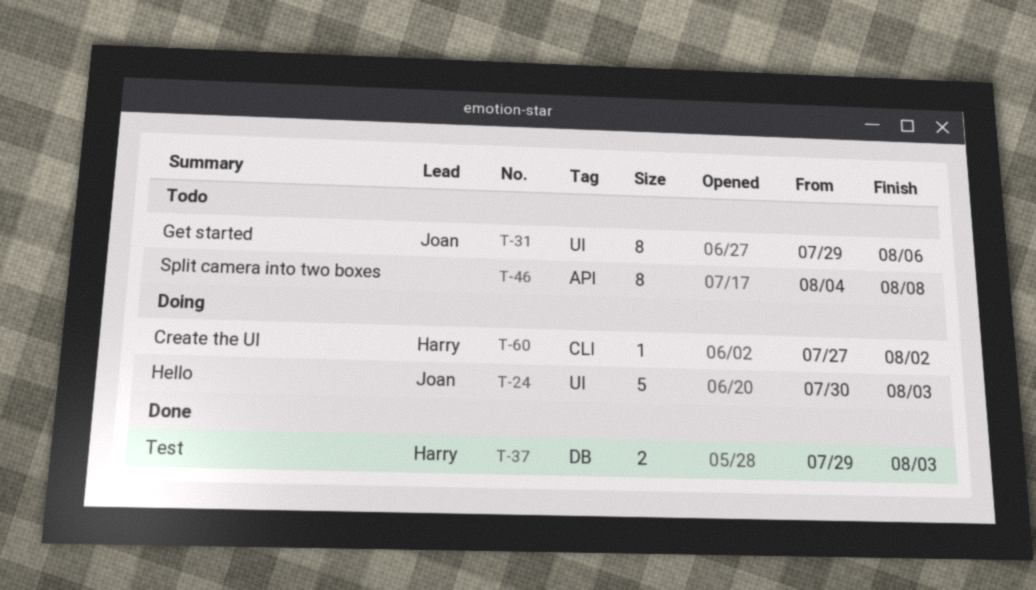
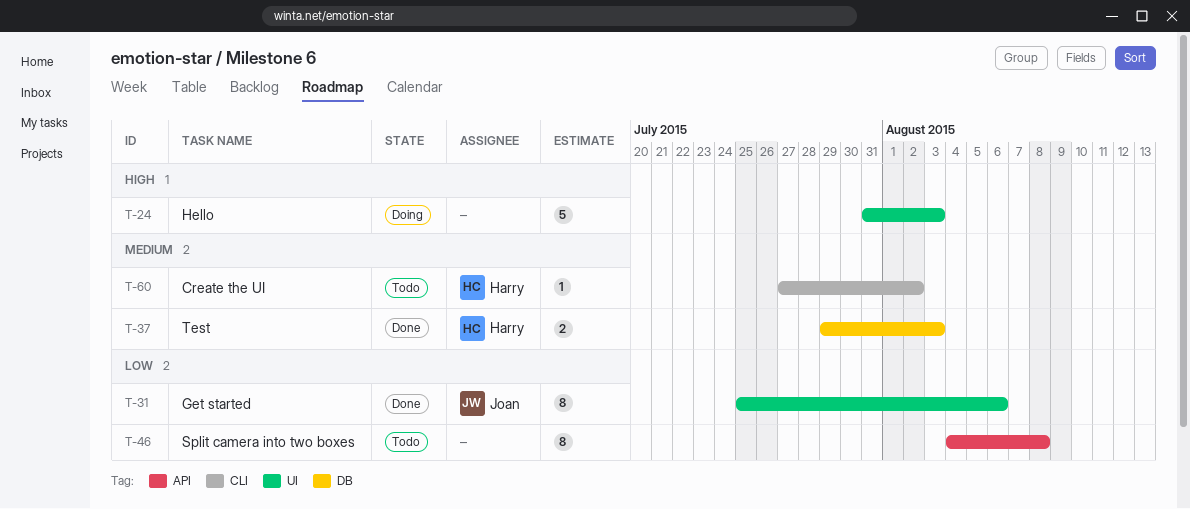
T-24, owner: Joan -> none
T-24, start: Jul 30 -> Jul 31
T-31, status: Todo -> Done
T-31, start: Jul 29 -> Jul 25
T-60, status: Doing -> Todo

